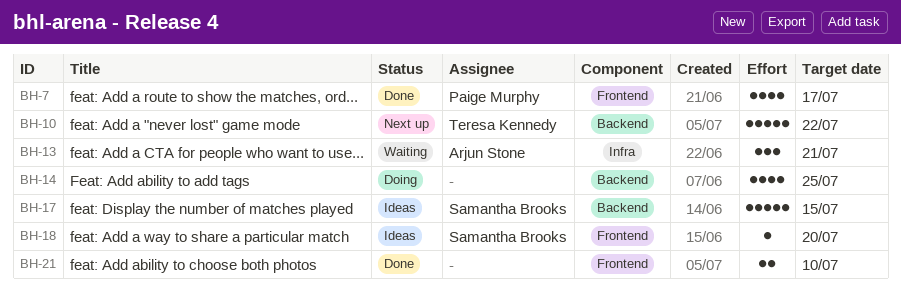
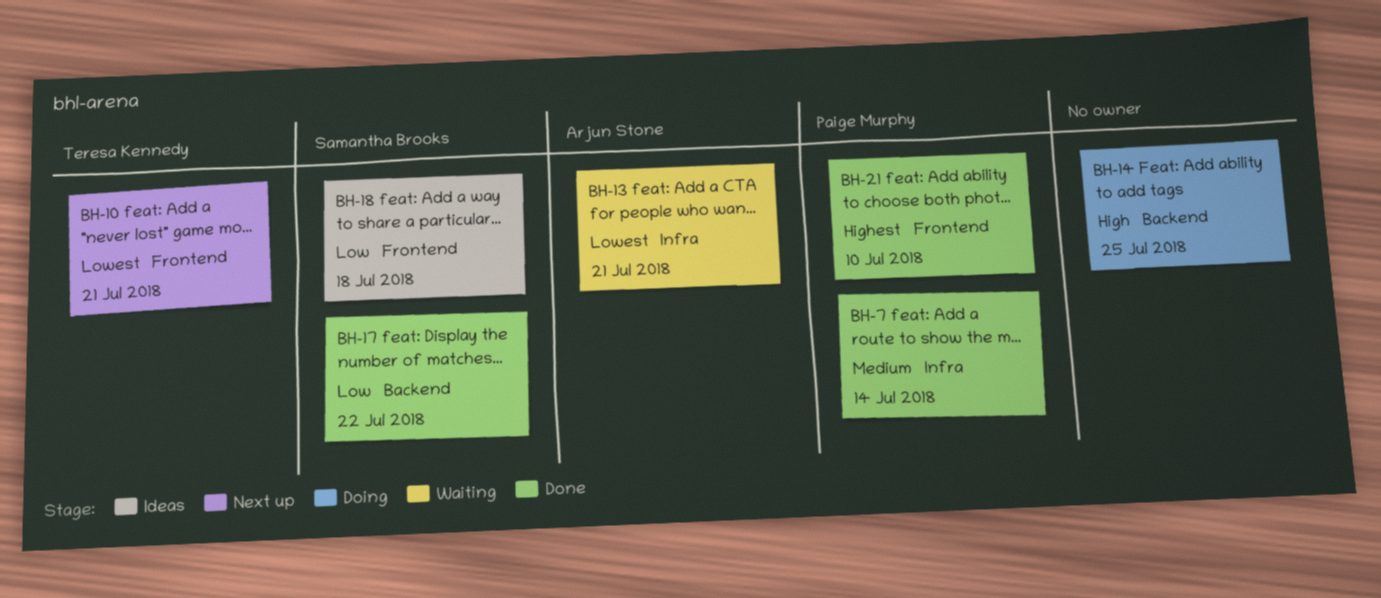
BH-7, label: Frontend -> Infra
BH-7, due: Jul 17 -> Jul 14
BH-10, label: Backend -> Frontend
BH-10, due: Jul 22 -> Jul 21
BH-17, status: Ideas -> Done
BH-17, due: Jul 15 -> Jul 22
BH-18, due: Jul 20 -> Jul 18
BH-21, owner: none -> Paige Murphy

